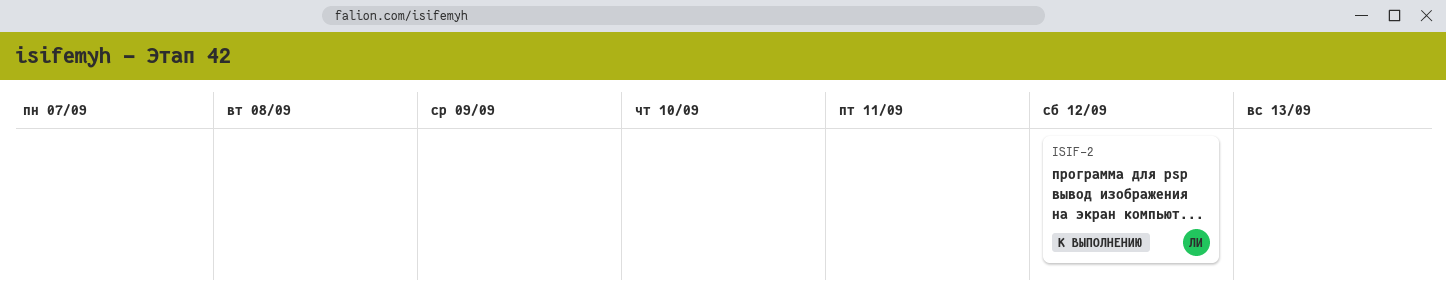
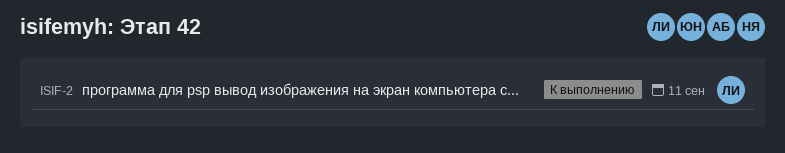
ISIF-2, due: Sep 12 -> Sep 11

